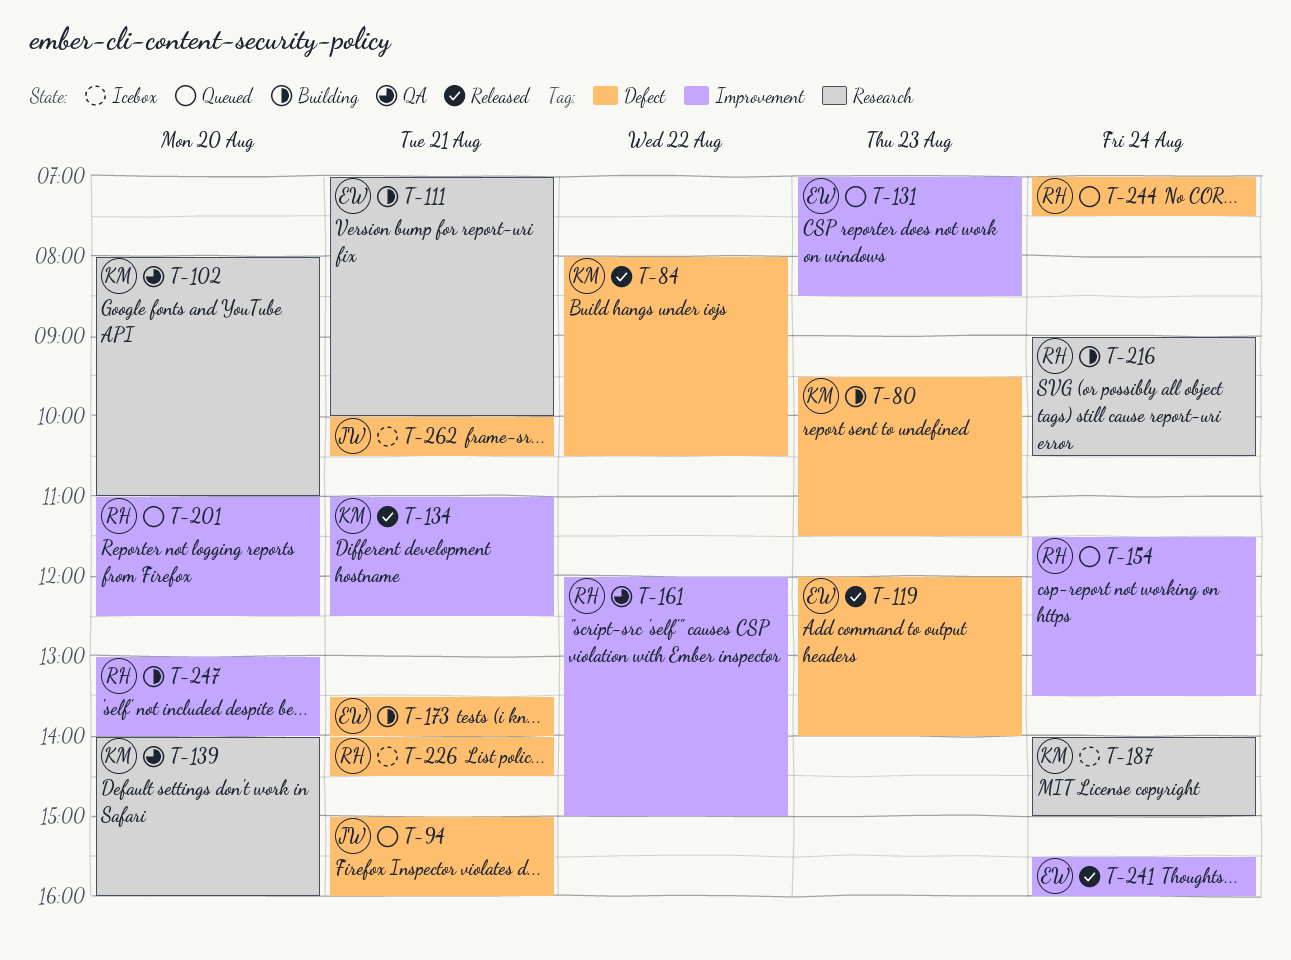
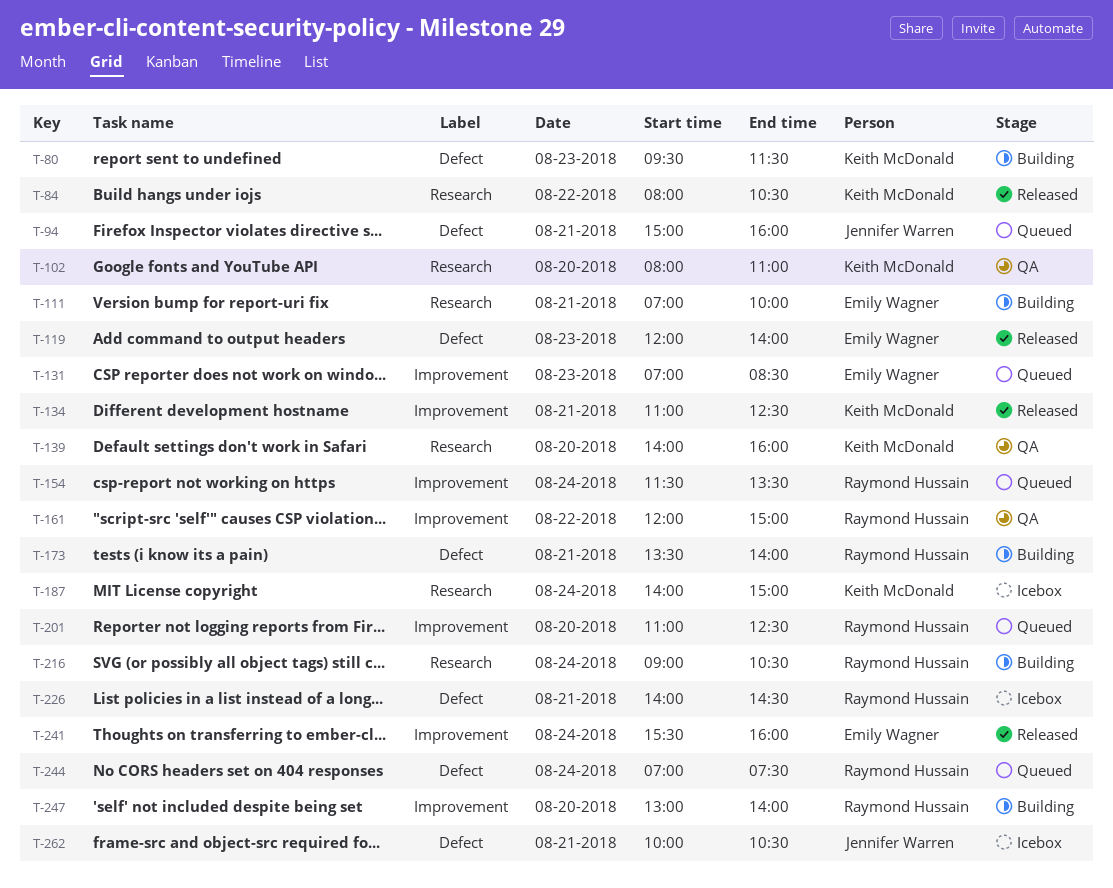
T-84, label: Defect -> Research
T-173, owner: Emily Wagner -> Raymond Hussain

